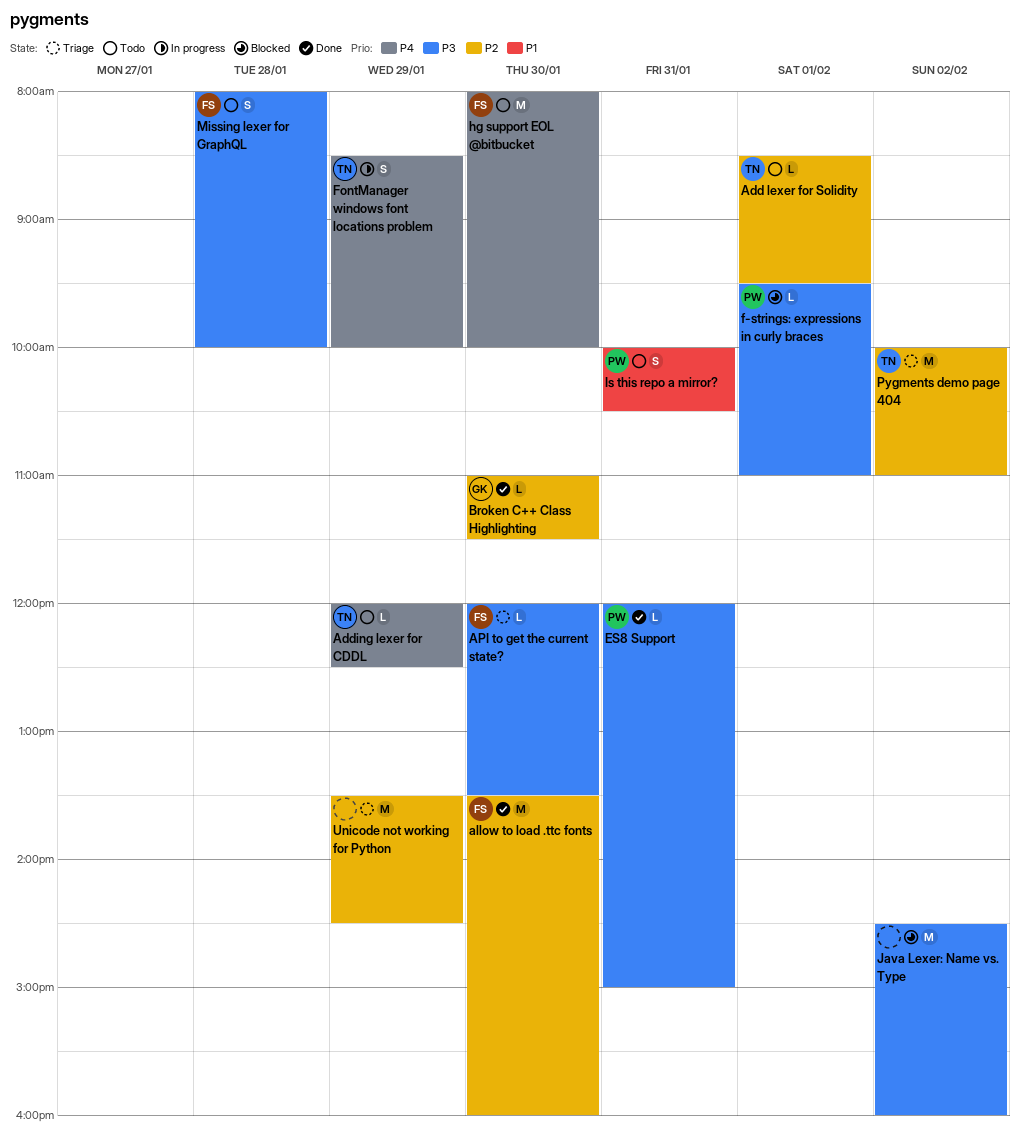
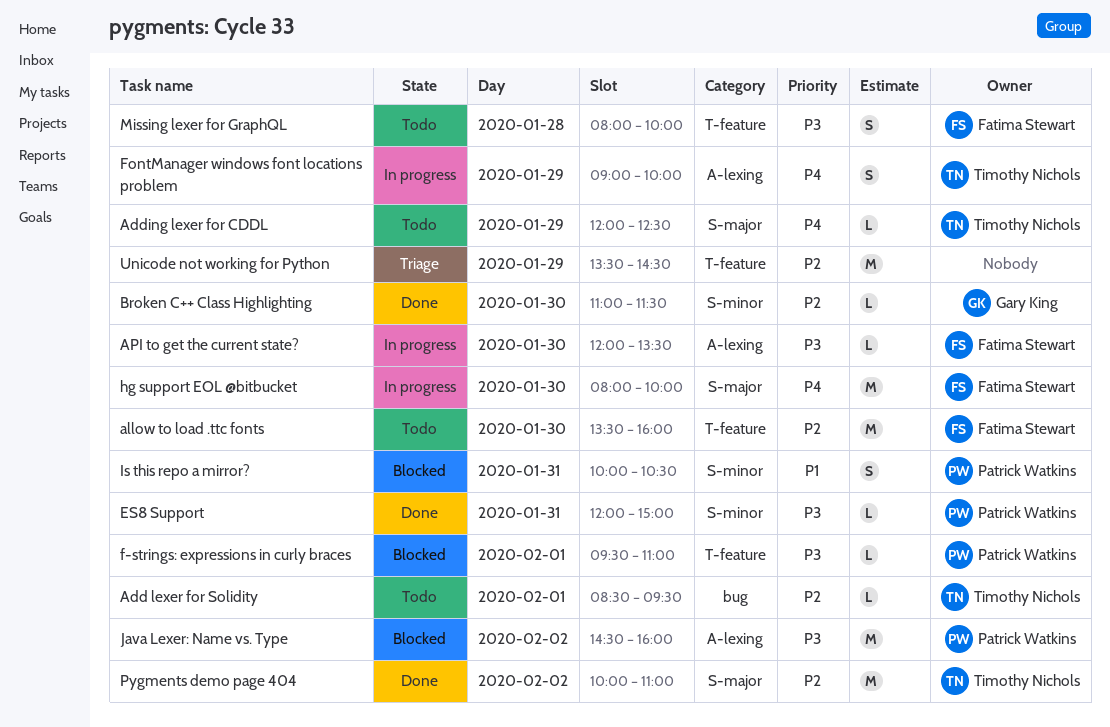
allow to load .ttc fonts, status: Done -> Todo
API to get the current state?, status: Triage -> In progress
FontManager windows font locations problem, begins: 08:30 -> 09:00
hg support EOL @bitbucket, status: Todo -> In progress
Is this repo a mirror?, status: Todo -> Blocked
Java Lexer: Name vs. Type, owner: none -> Patrick Watkins
Pygments demo page 404, status: Triage -> Done

